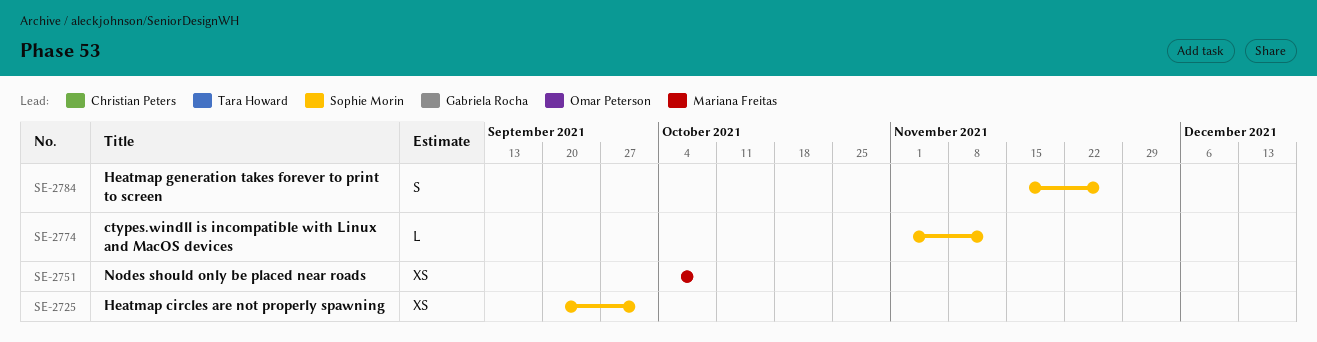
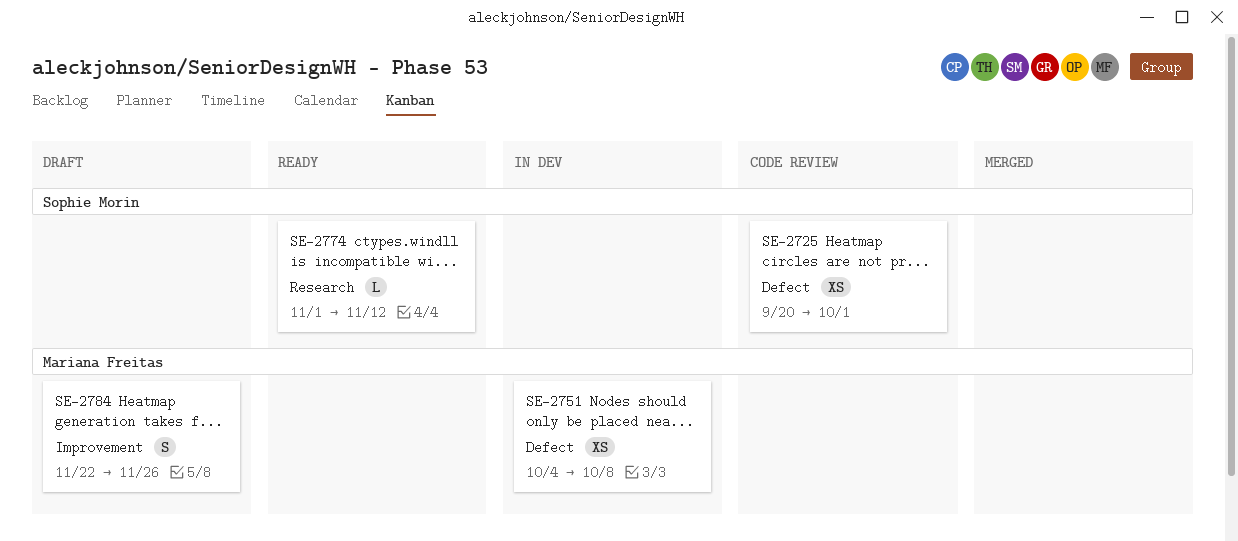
SE-2784, owner: Sophie Morin -> Mariana Freitas
SE-2784, start: Nov 15 -> Nov 22

